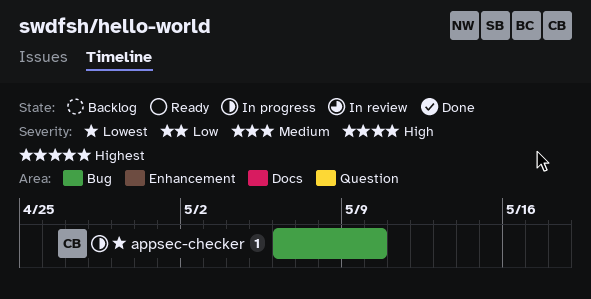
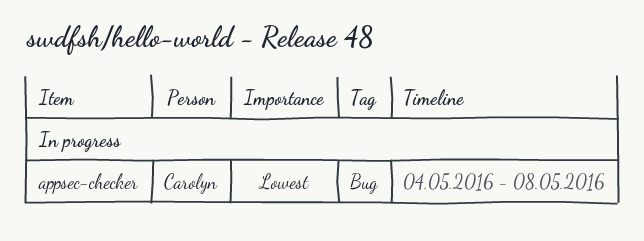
appsec-checker, start: May 6 -> May 4
appsec-checker, due: May 10 -> May 8

